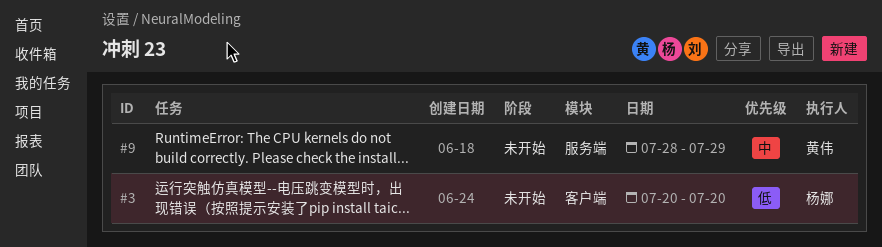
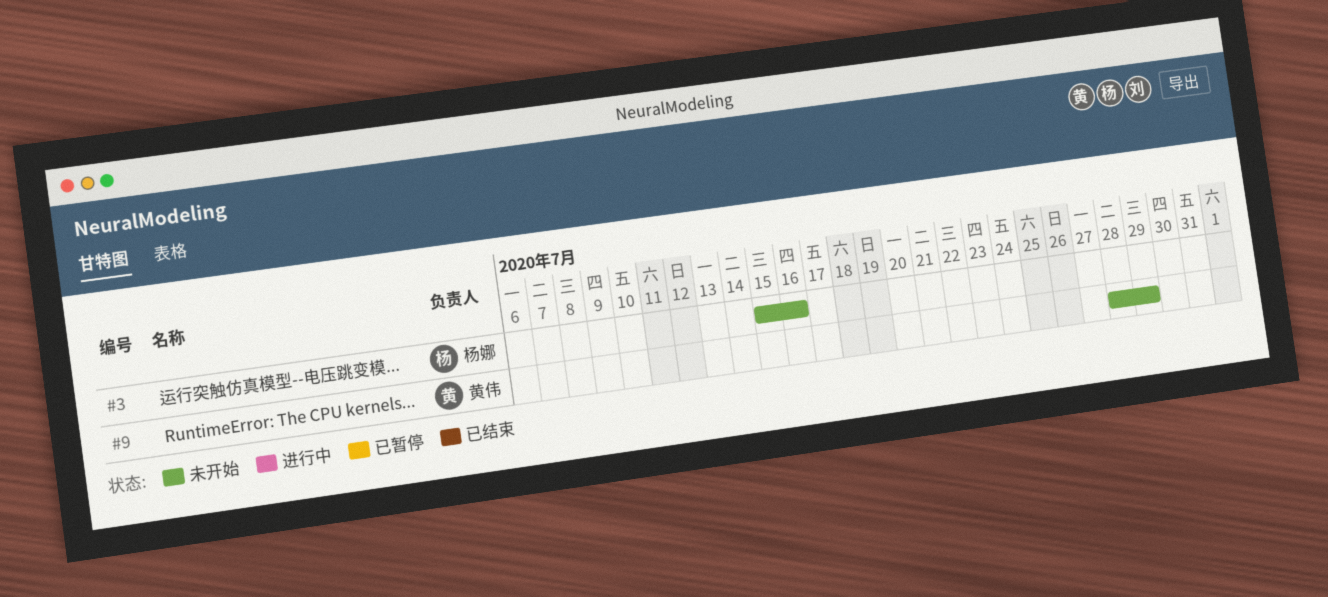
#3, start: Jul 20 -> Jul 15
#3, due: Jul 20 -> Jul 16

